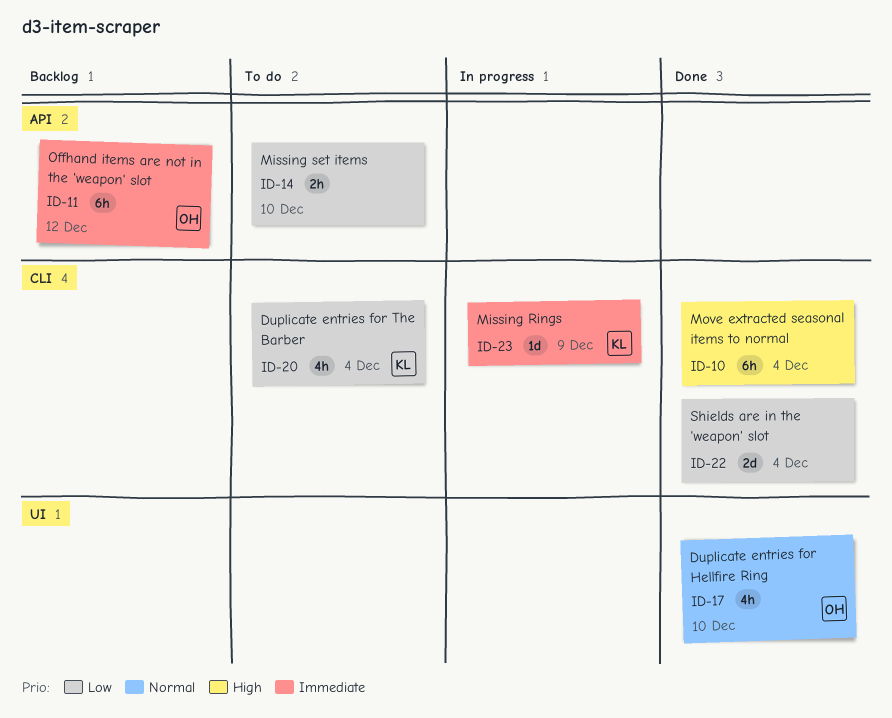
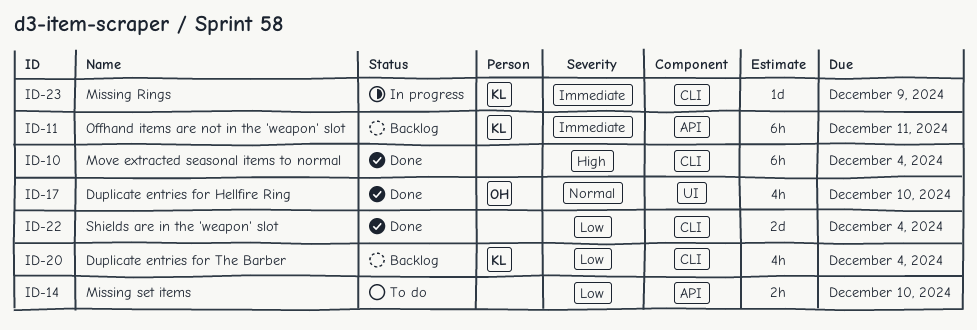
ID-11, owner: OH -> KL
ID-11, due: Dec 12 -> Dec 11
ID-20, status: To do -> Backlog

